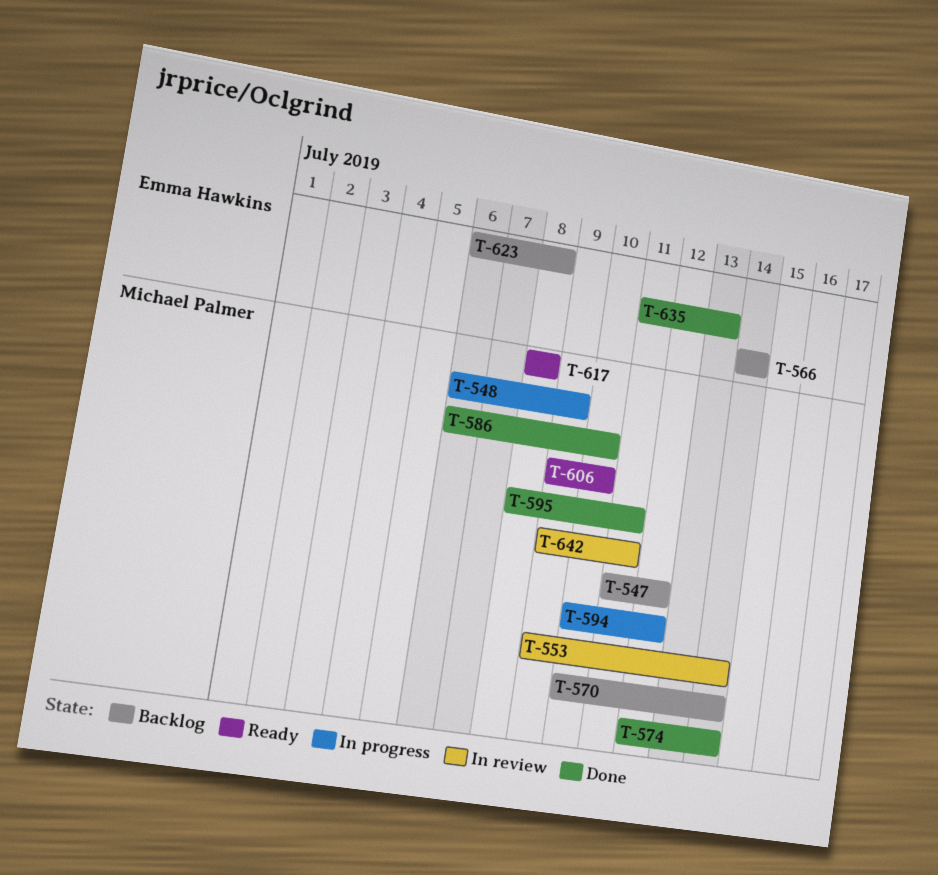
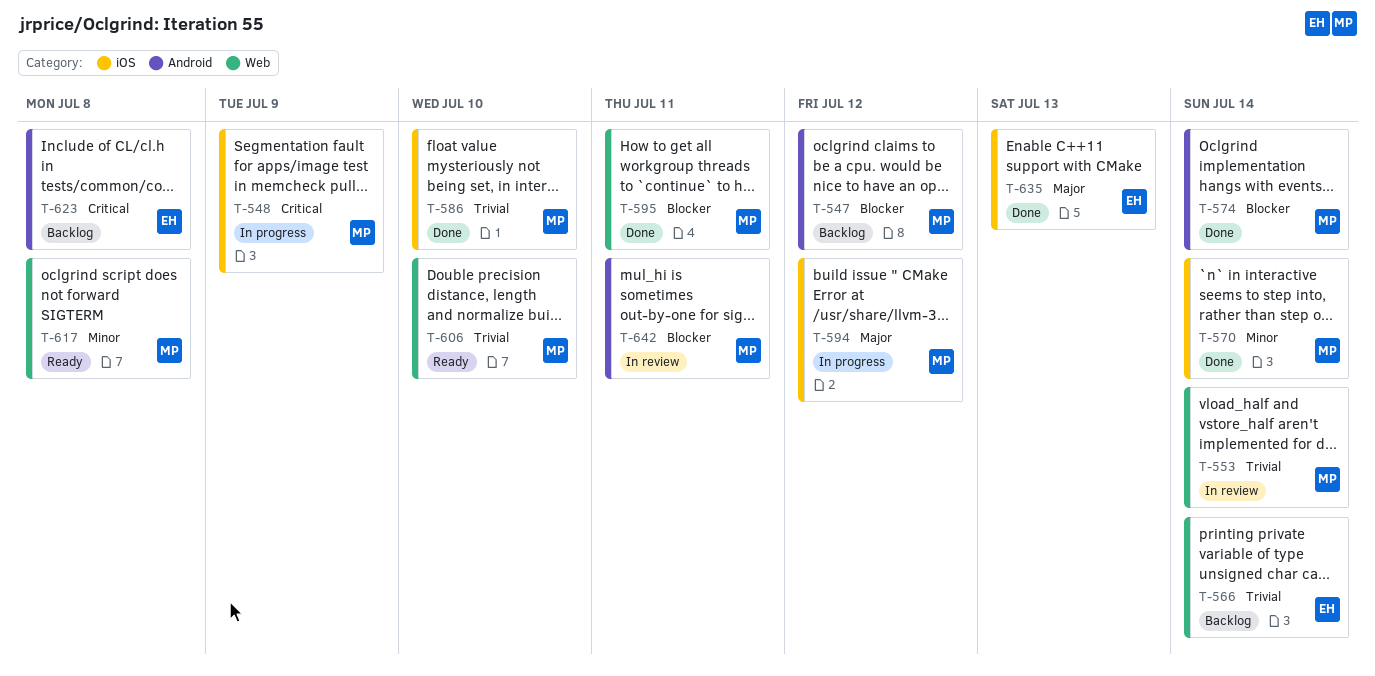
T-570, status: Backlog -> Done

